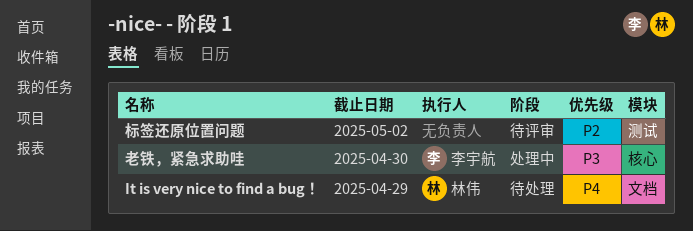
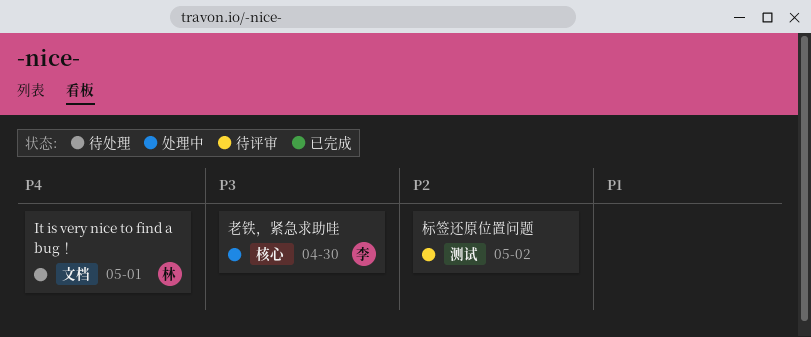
It is very nice to find a bug！, due: Apr 29 -> May 1

